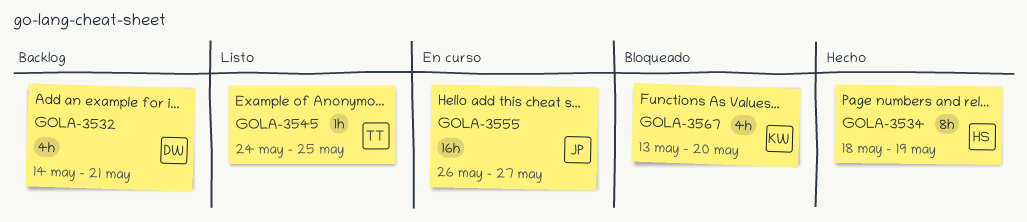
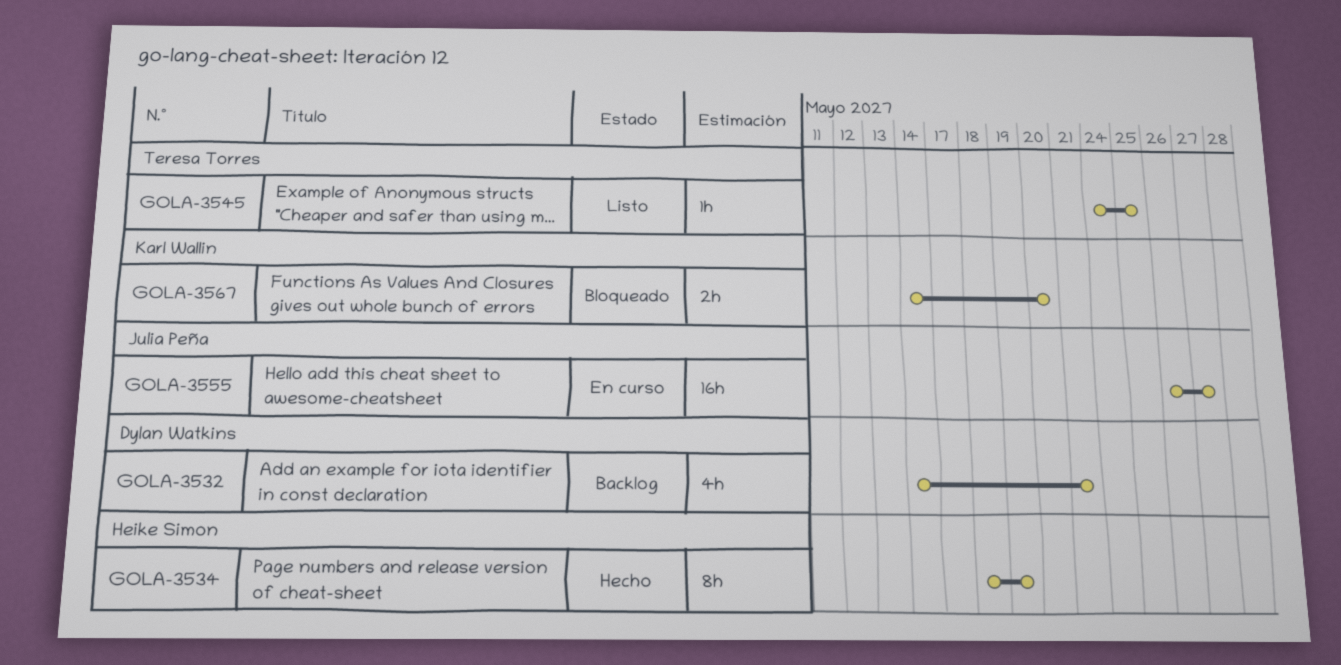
GOLA-3567, estimate: 4h -> 2h
GOLA-3567, start: May 13 -> May 14

